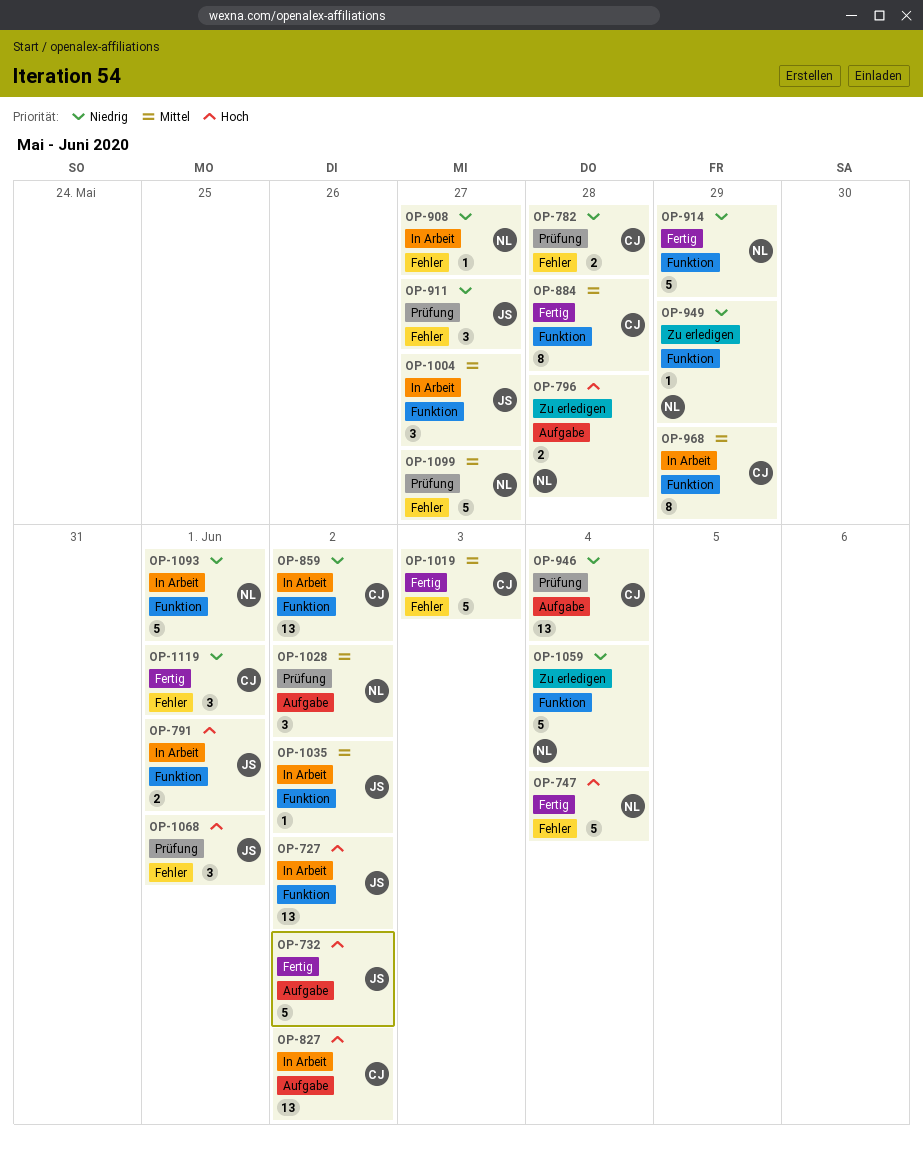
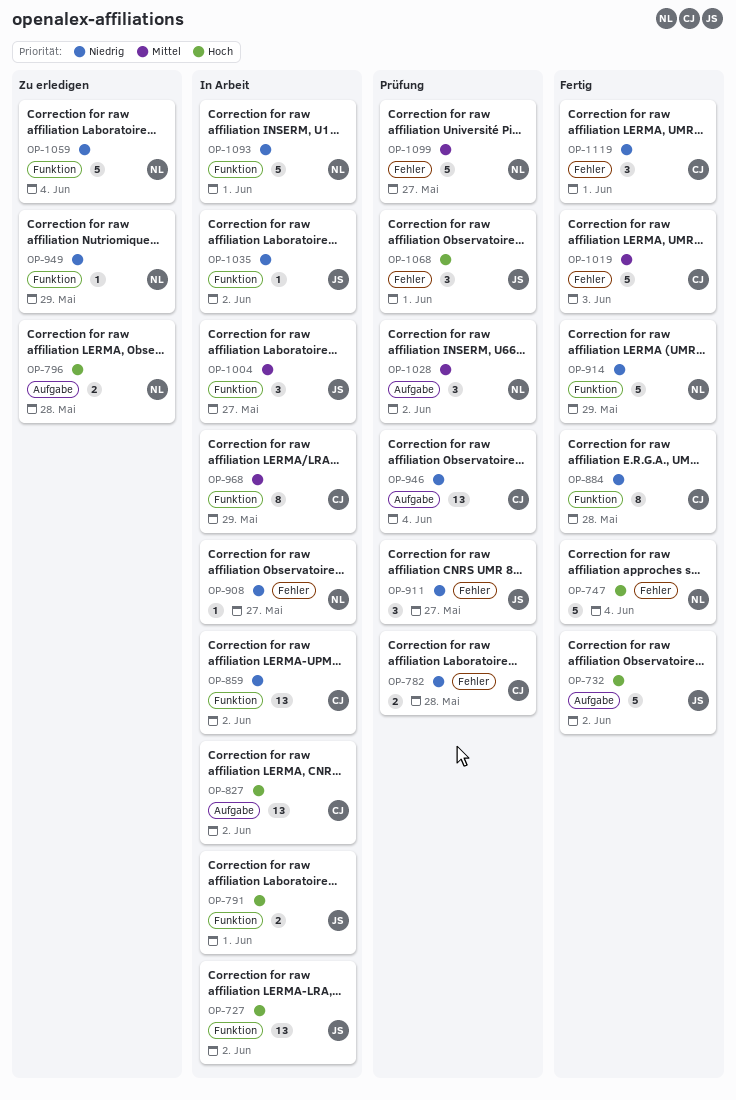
OP-884, priority: Mittel -> Niedrig
OP-1035, priority: Mittel -> Niedrig

